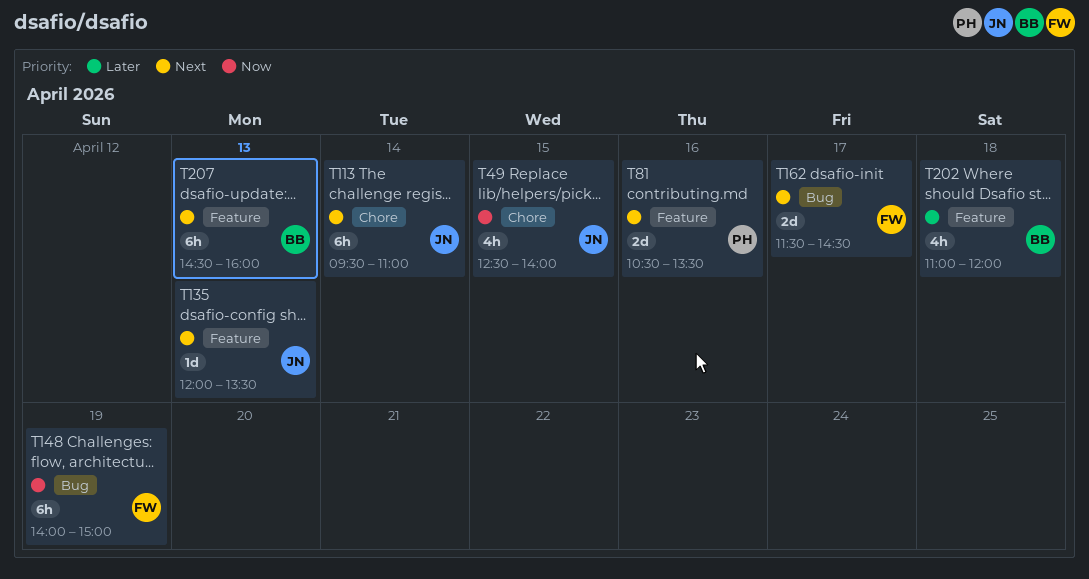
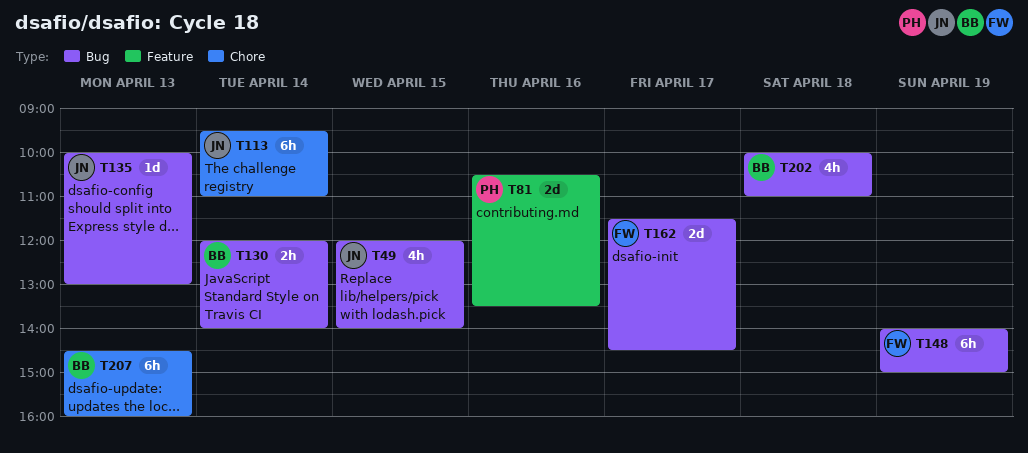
T49, label: Chore -> Bug
T49, begins: 12:30 -> 12:00
T130: none -> present
T135, label: Feature -> Bug
T135, begins: 12:00 -> 10:00
T135, ends: 13:30 -> 13:00
T202, label: Feature -> Bug
T202, begins: 11:00 -> 10:00
T202, ends: 12:00 -> 11:00
T207, label: Feature -> Chore

